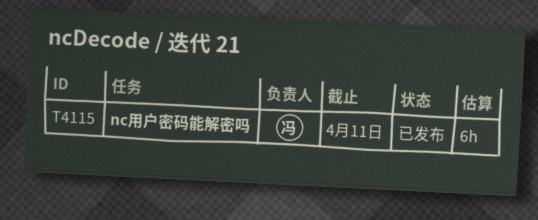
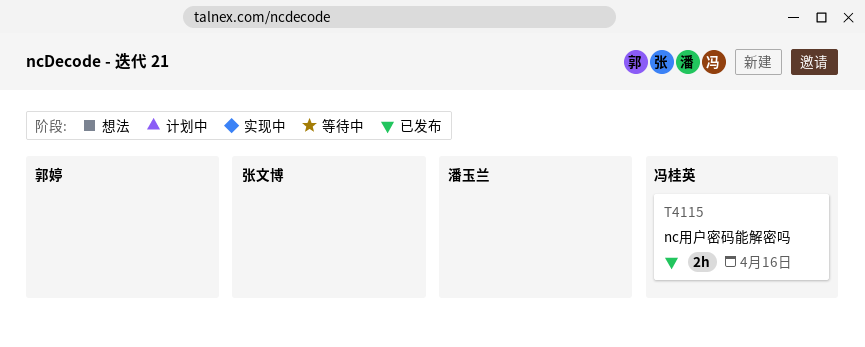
T4115, estimate: 6h -> 2h
T4115, due: Apr 11 -> Apr 16

